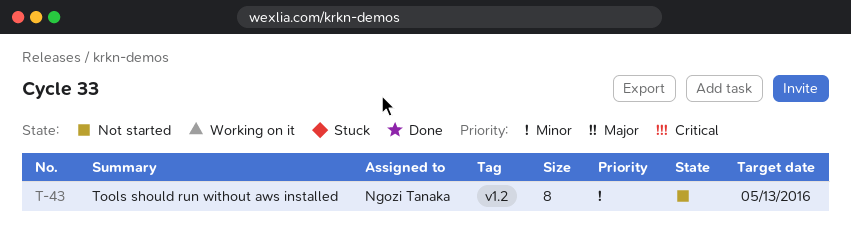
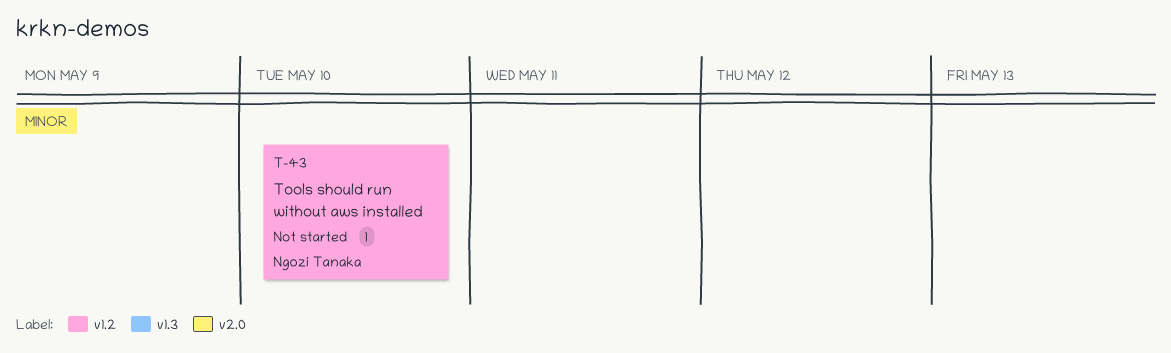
T-43, estimate: 8 -> 1
T-43, due: May 13 -> May 10

